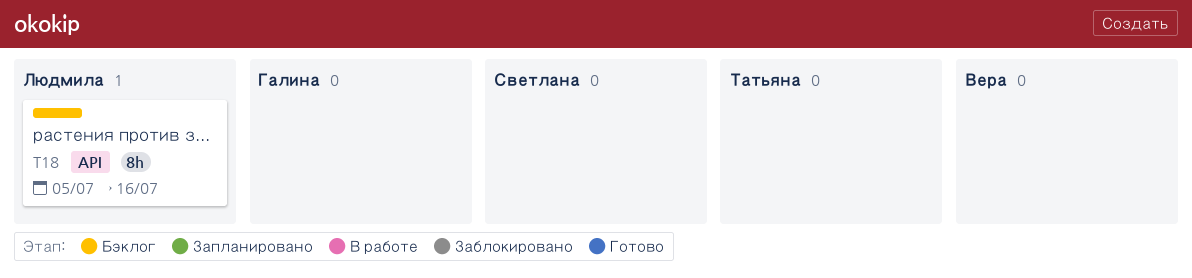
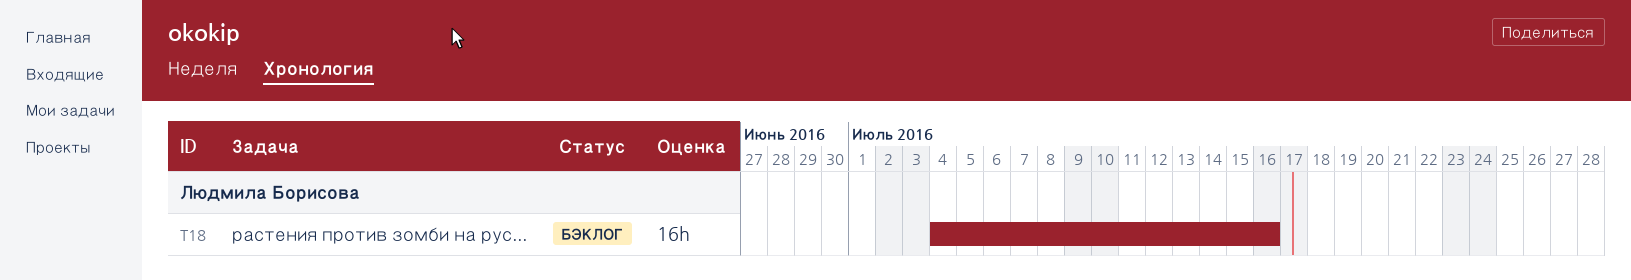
T18, estimate: 8h -> 16h
T18, start: Jul 5 -> Jul 4

